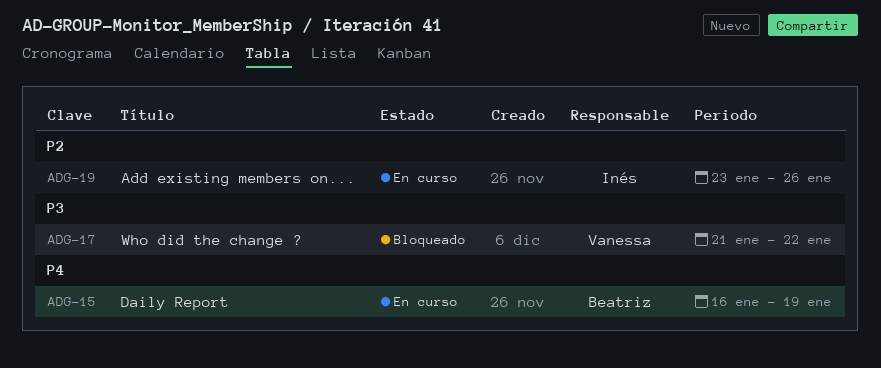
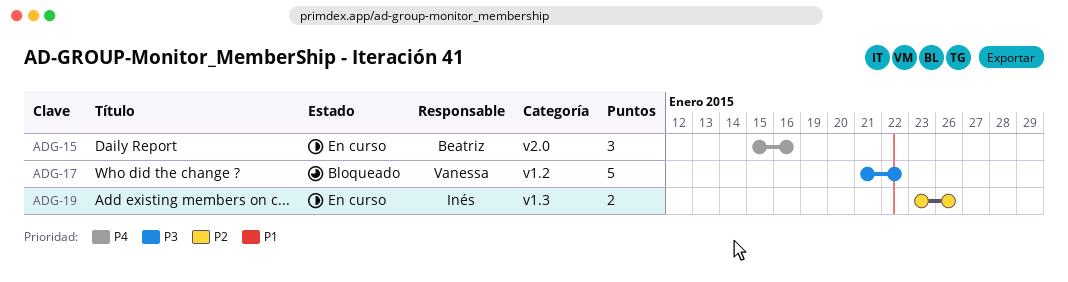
ADG-15, start: Jan 16 -> Jan 15
ADG-15, due: Jan 19 -> Jan 16

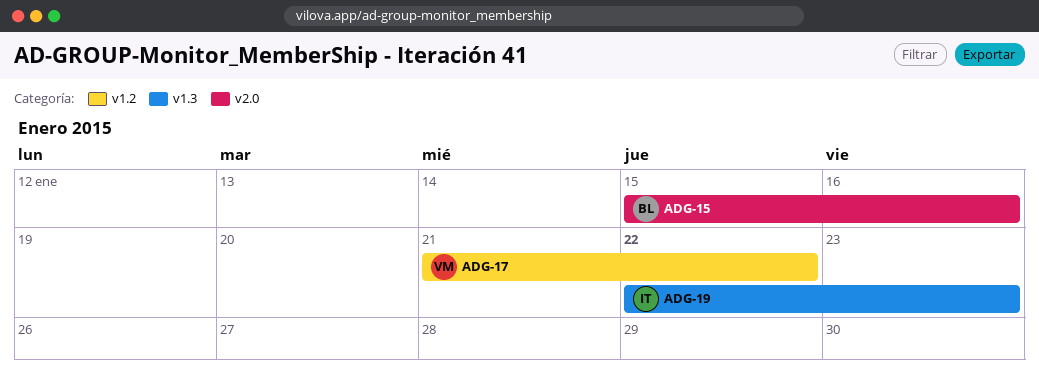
ADG-19, start: Jan 23 -> Jan 22
ADG-19, due: Jan 26 -> Jan 23

